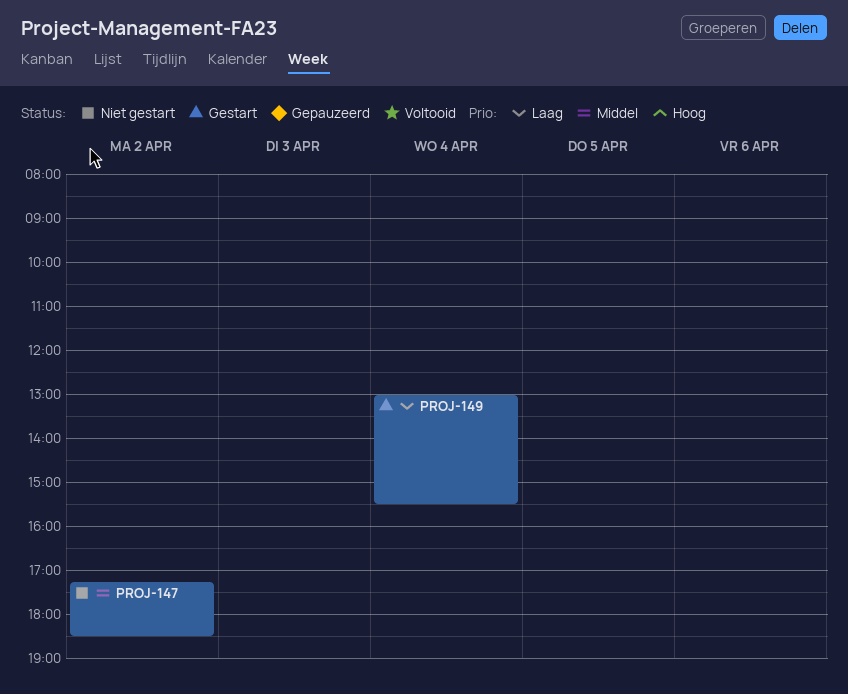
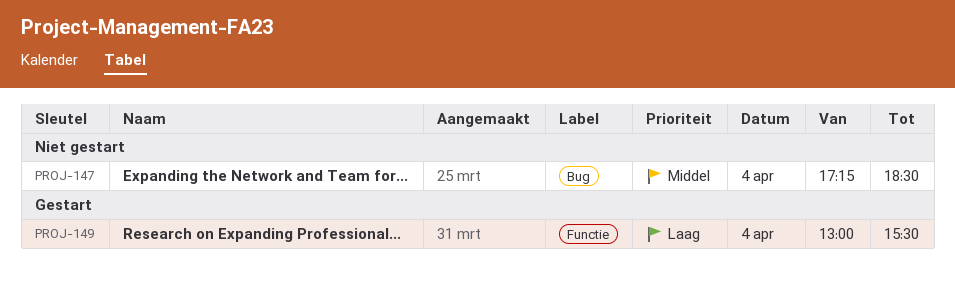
PROJ-147, day: Apr 2 -> Apr 4

